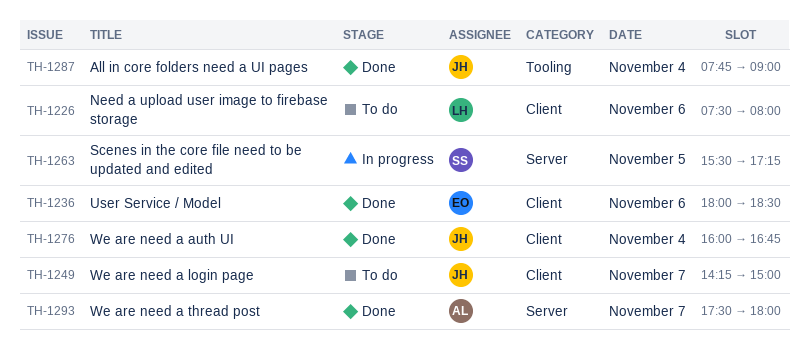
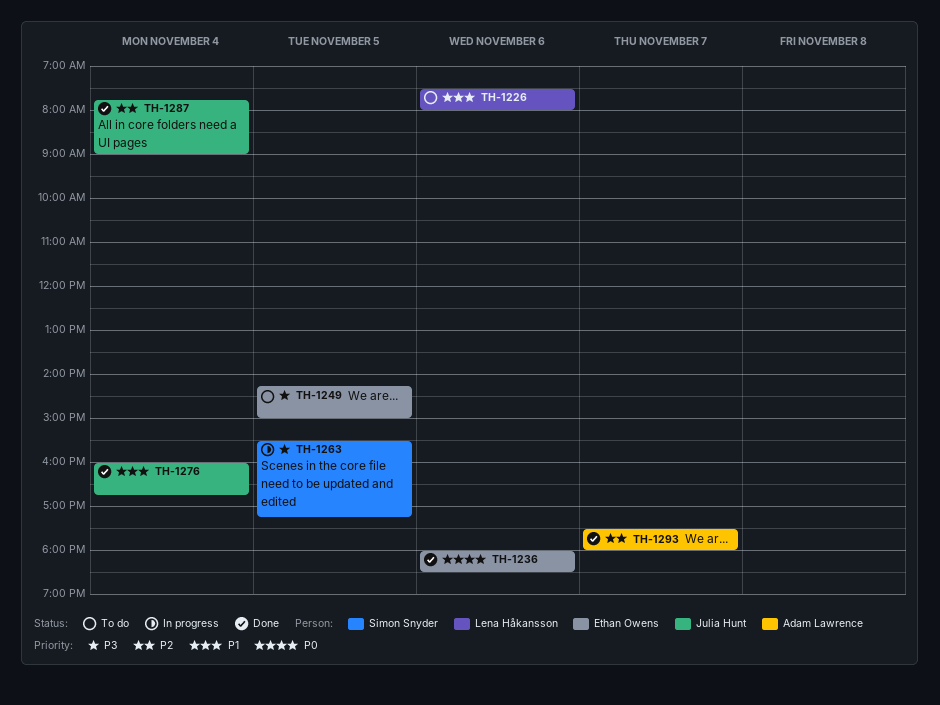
TH-1249, owner: Julia Hunt -> Ethan Owens
TH-1249, day: Nov 7 -> Nov 5

